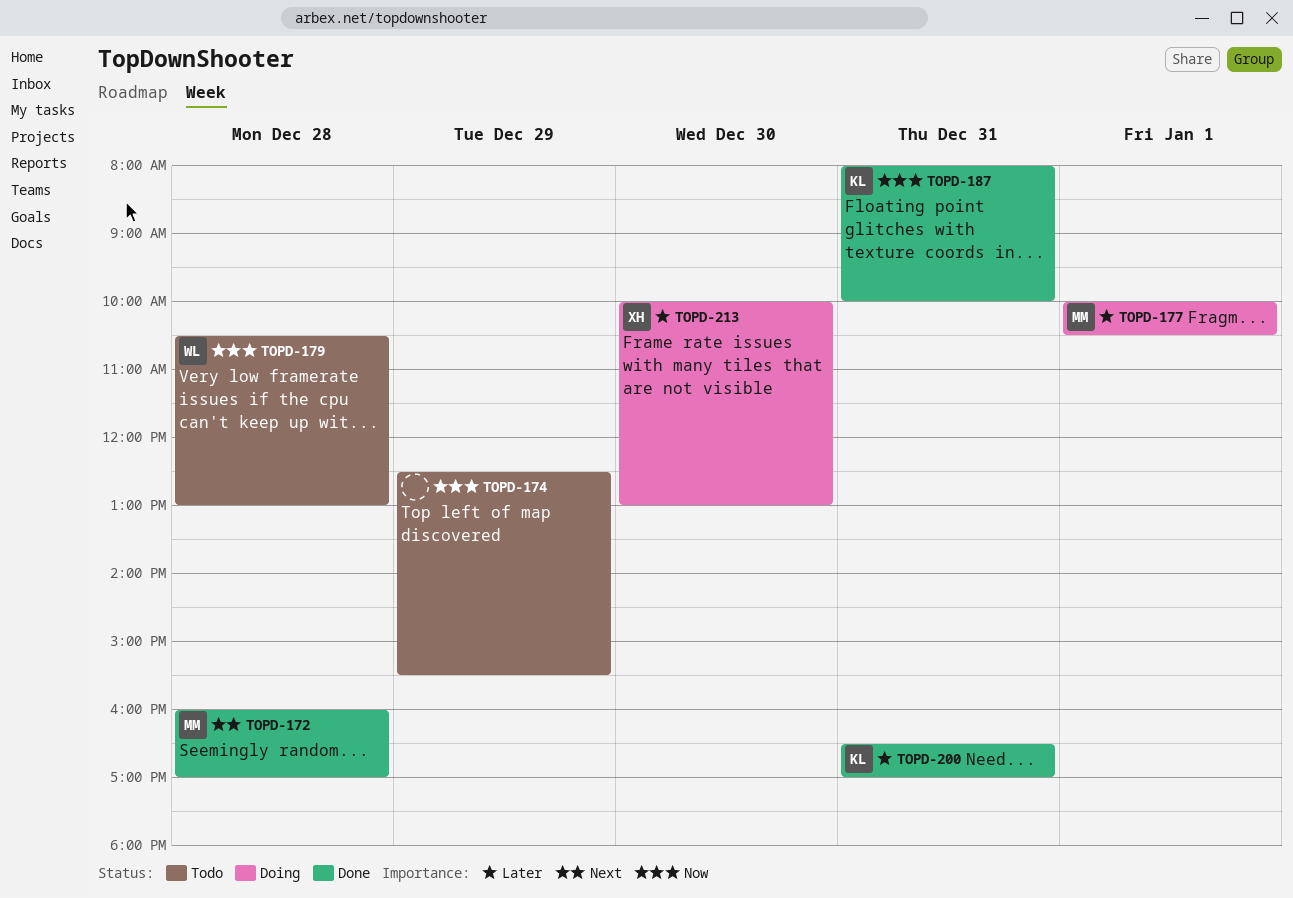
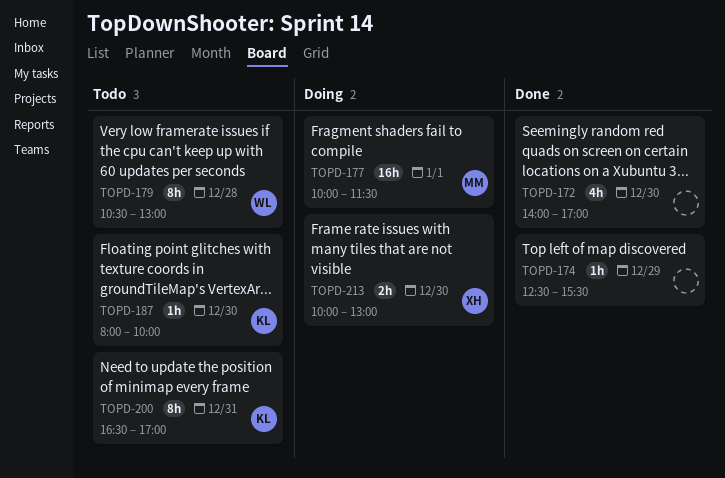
TOPD-172, owner: MM -> none
TOPD-172, day: Dec 28 -> Dec 30
TOPD-172, begins: 16:00 -> 14:00
TOPD-174, status: Todo -> Done
TOPD-177, ends: 10:30 -> 11:30
TOPD-187, status: Done -> Todo
TOPD-187, day: Dec 31 -> Dec 30
TOPD-200, status: Done -> Todo

